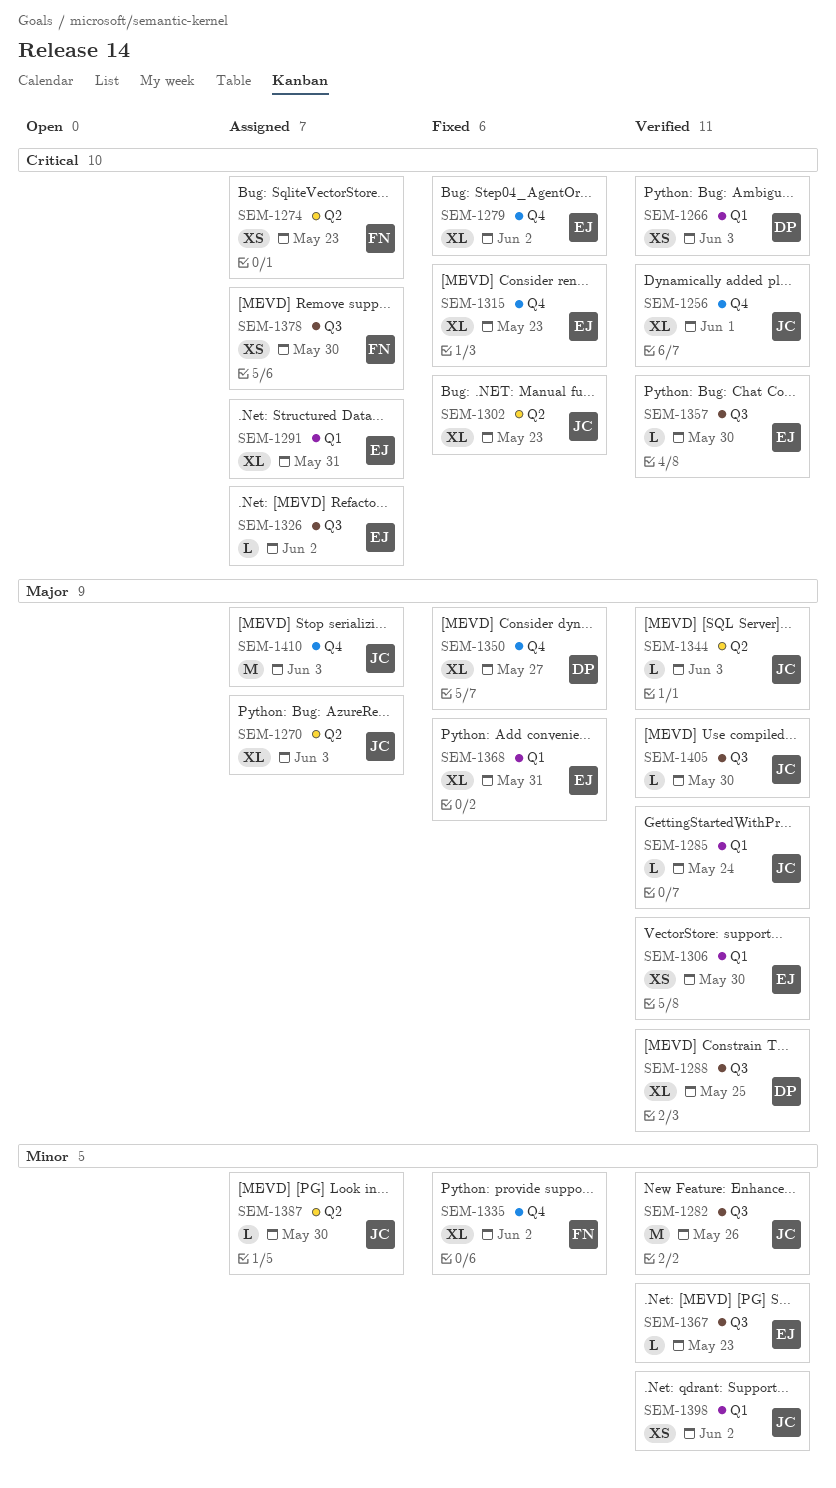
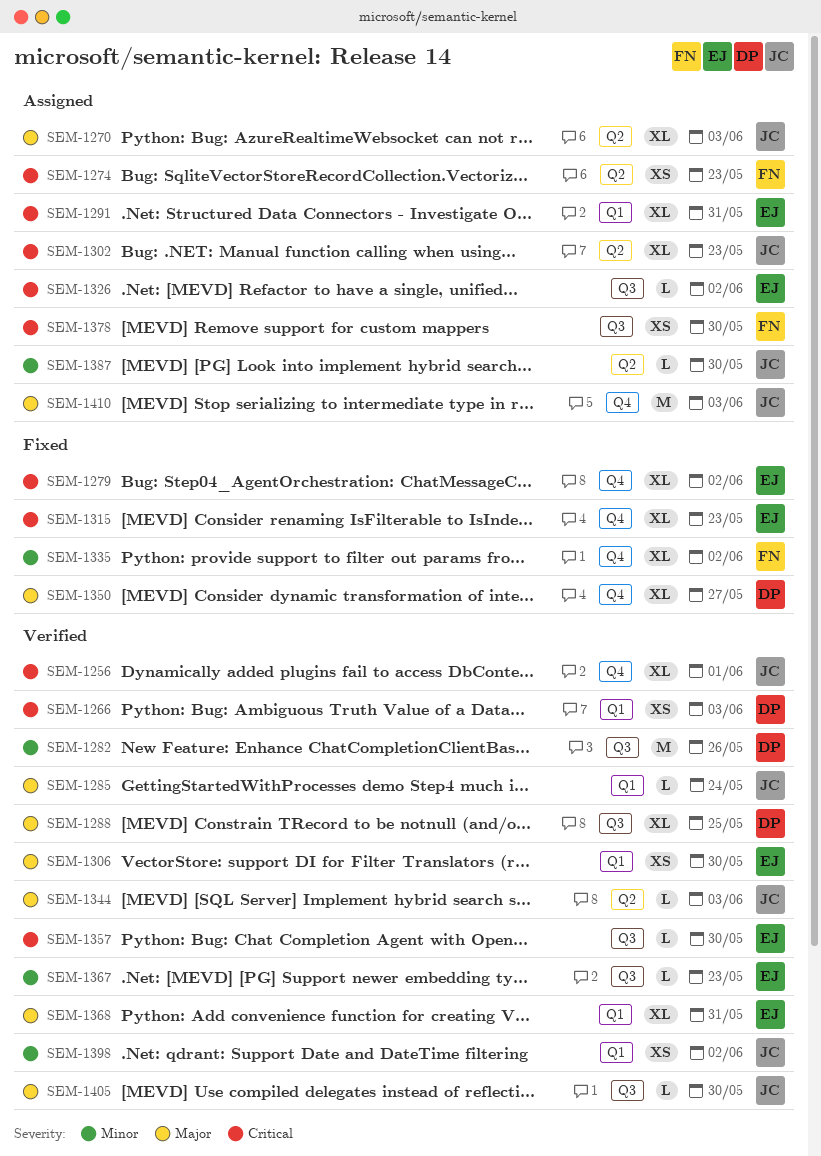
SEM-1282, owner: JC -> DP
SEM-1302, status: Fixed -> Assigned
SEM-1368, status: Fixed -> Verified

